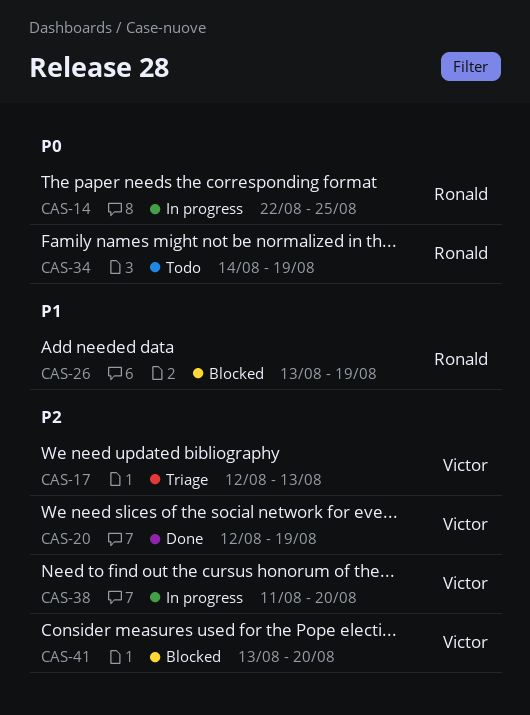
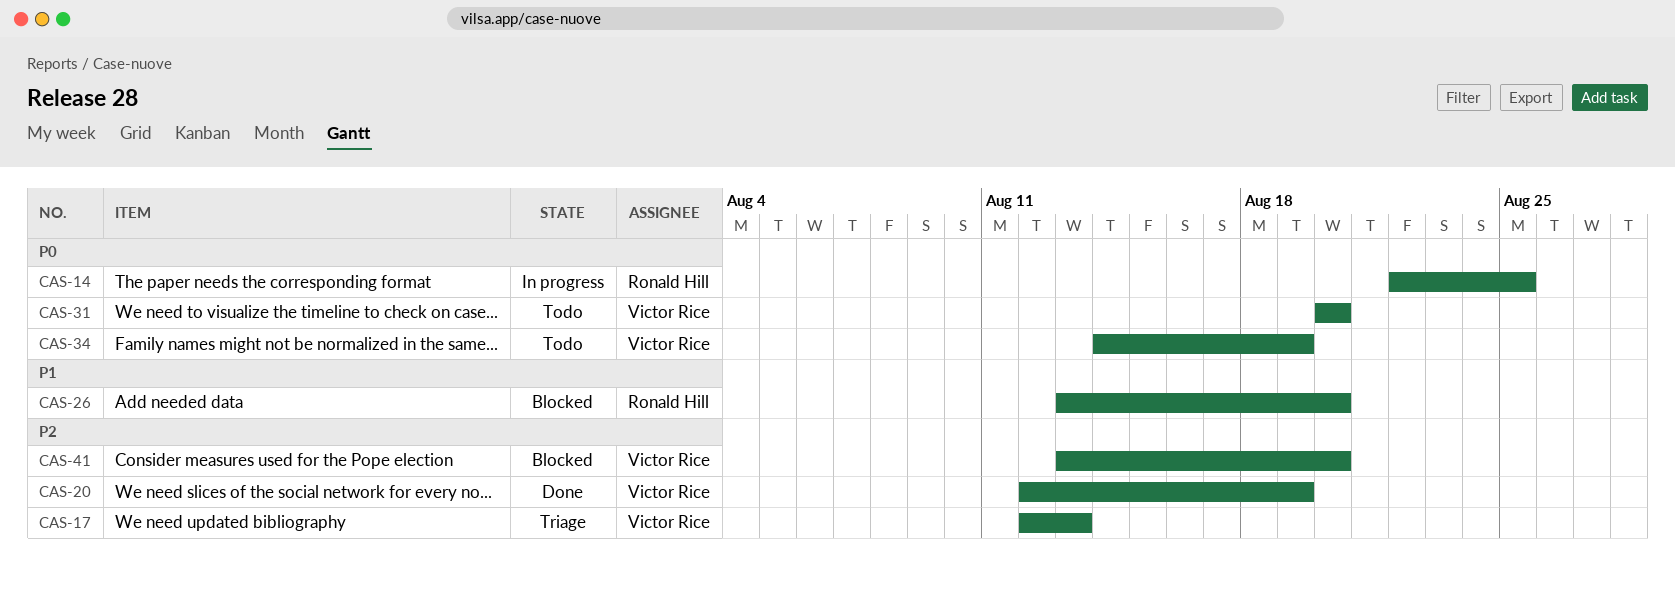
CAS-26, due: Aug 19 -> Aug 20
CAS-31: none -> present
CAS-34, owner: Ronald Hill -> Victor Rice
CAS-38: present -> none

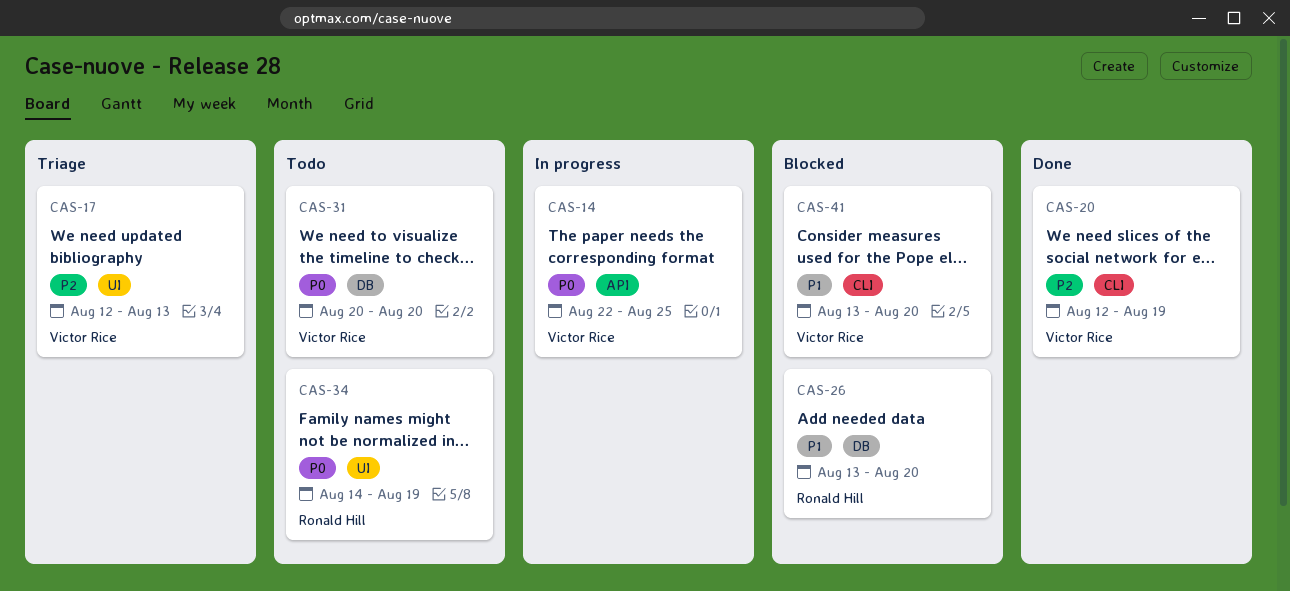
CAS-14, owner: Ronald Hill -> Victor Rice
CAS-34, owner: Victor Rice -> Ronald Hill
CAS-41, priority: P2 -> P1

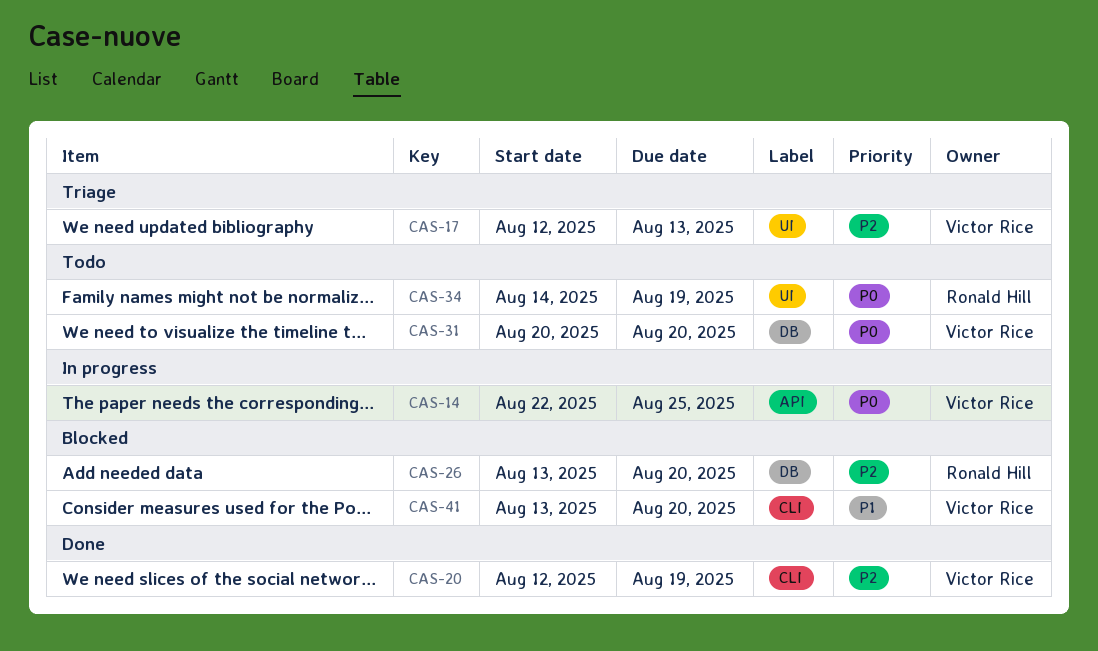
CAS-26, priority: P1 -> P2

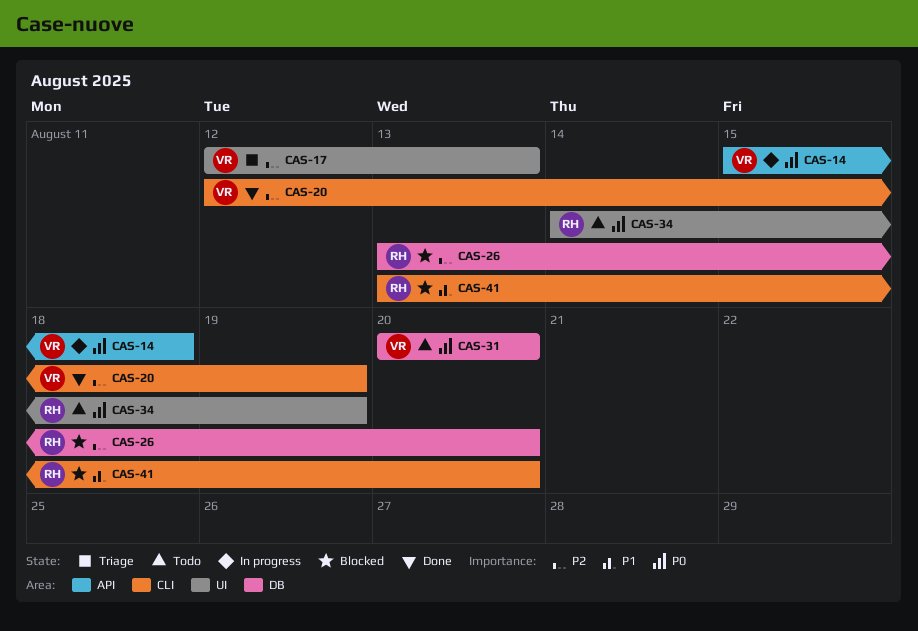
CAS-14, start: Aug 22 -> Aug 15
CAS-14, due: Aug 25 -> Aug 18
CAS-41, owner: Victor Rice -> Ronald Hill

